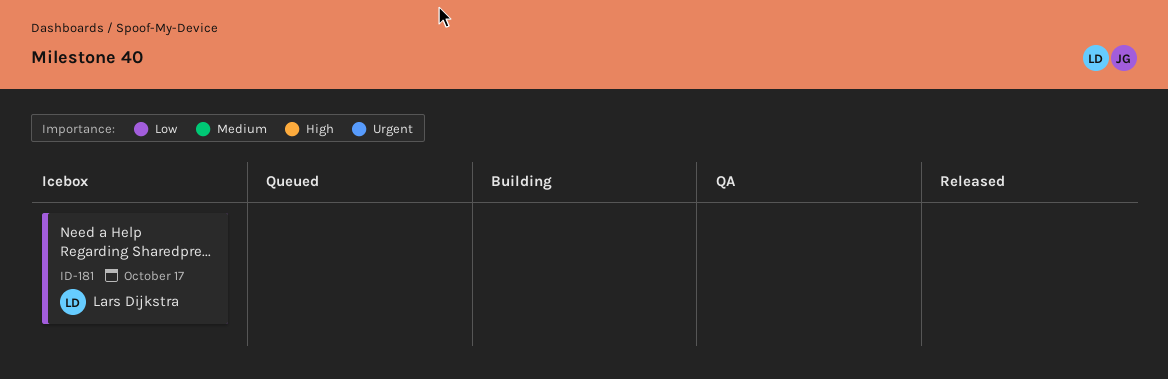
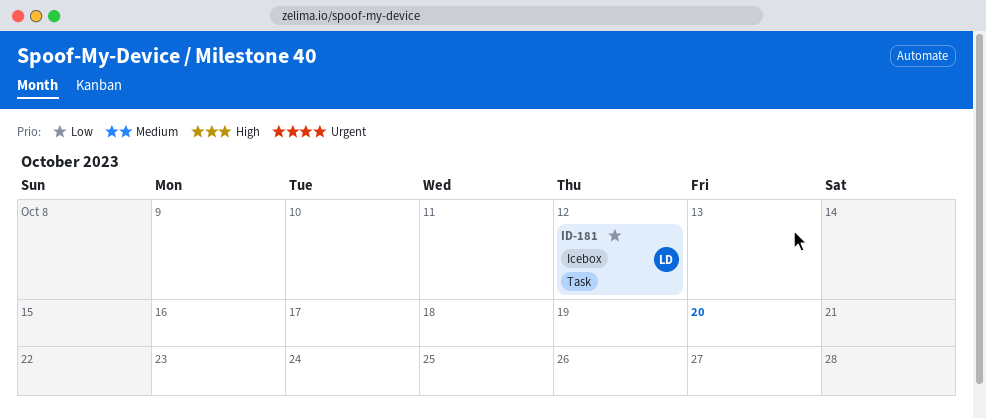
ID-181, due: Oct 17 -> Oct 12

